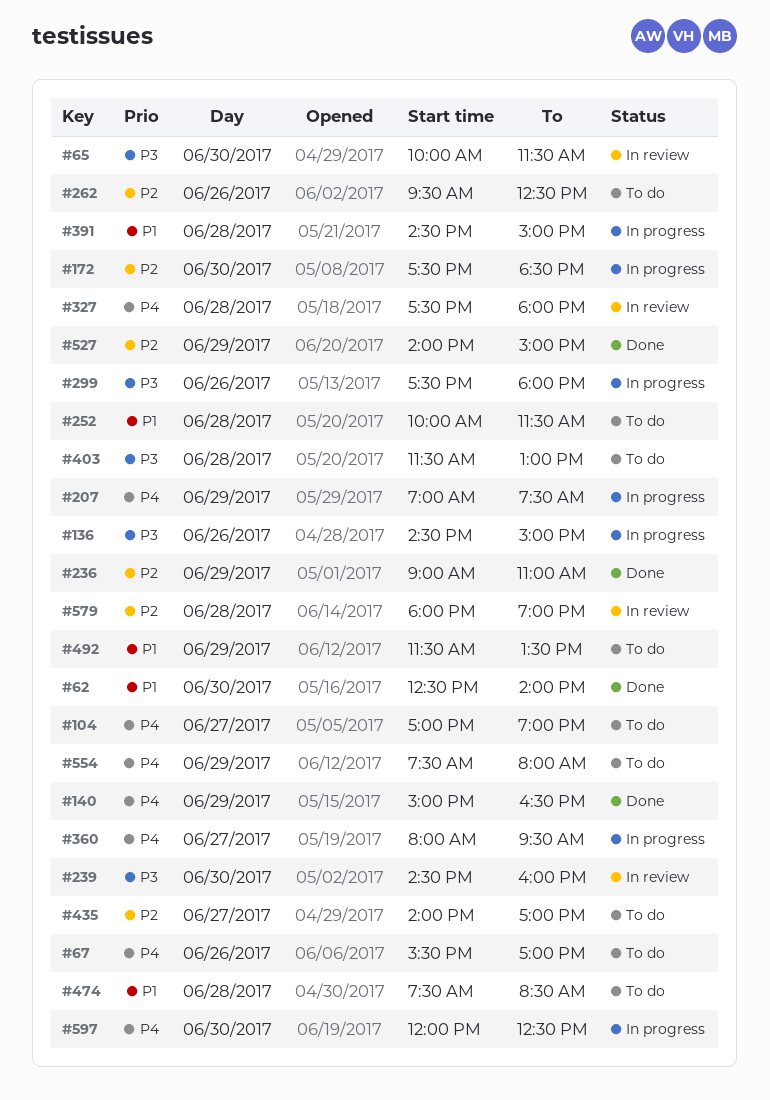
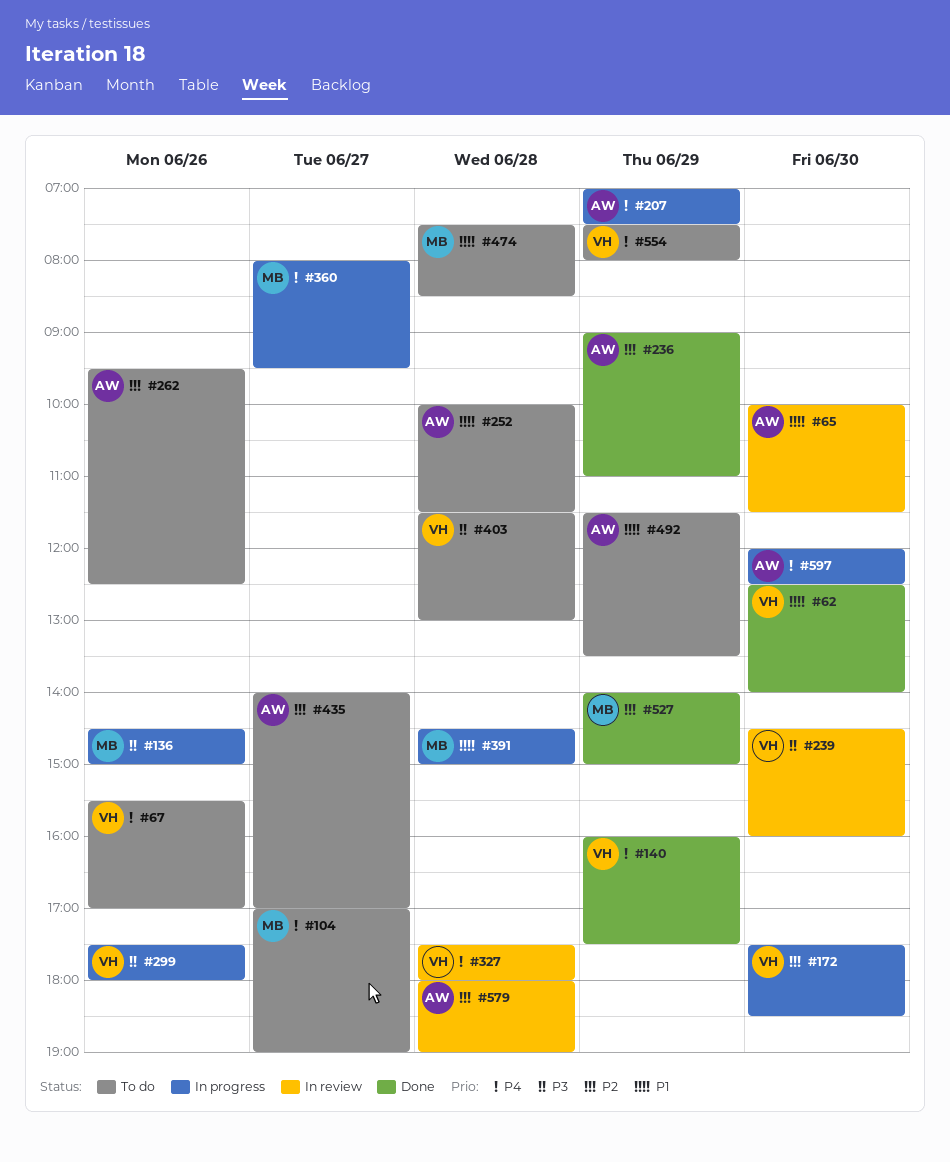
#65, priority: P3 -> P1
#140, begins: 15:00 -> 16:00
#140, ends: 16:30 -> 17:30

